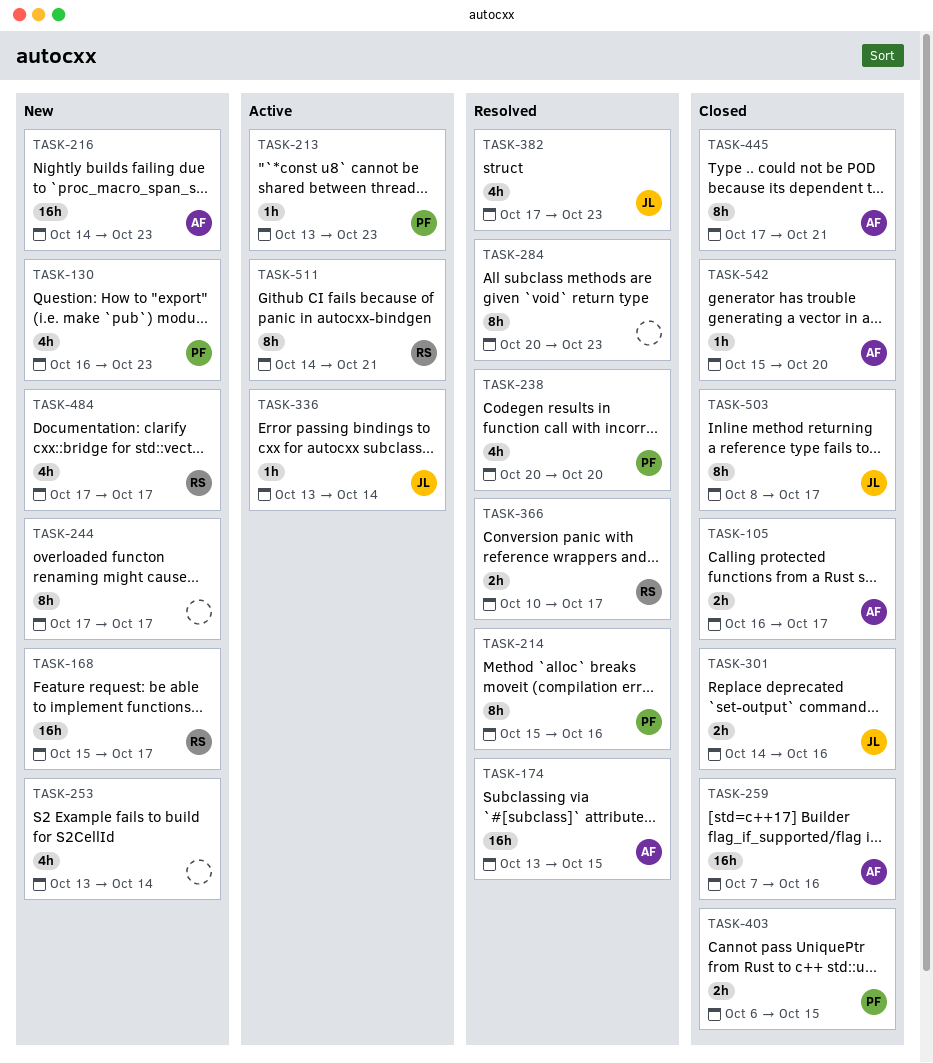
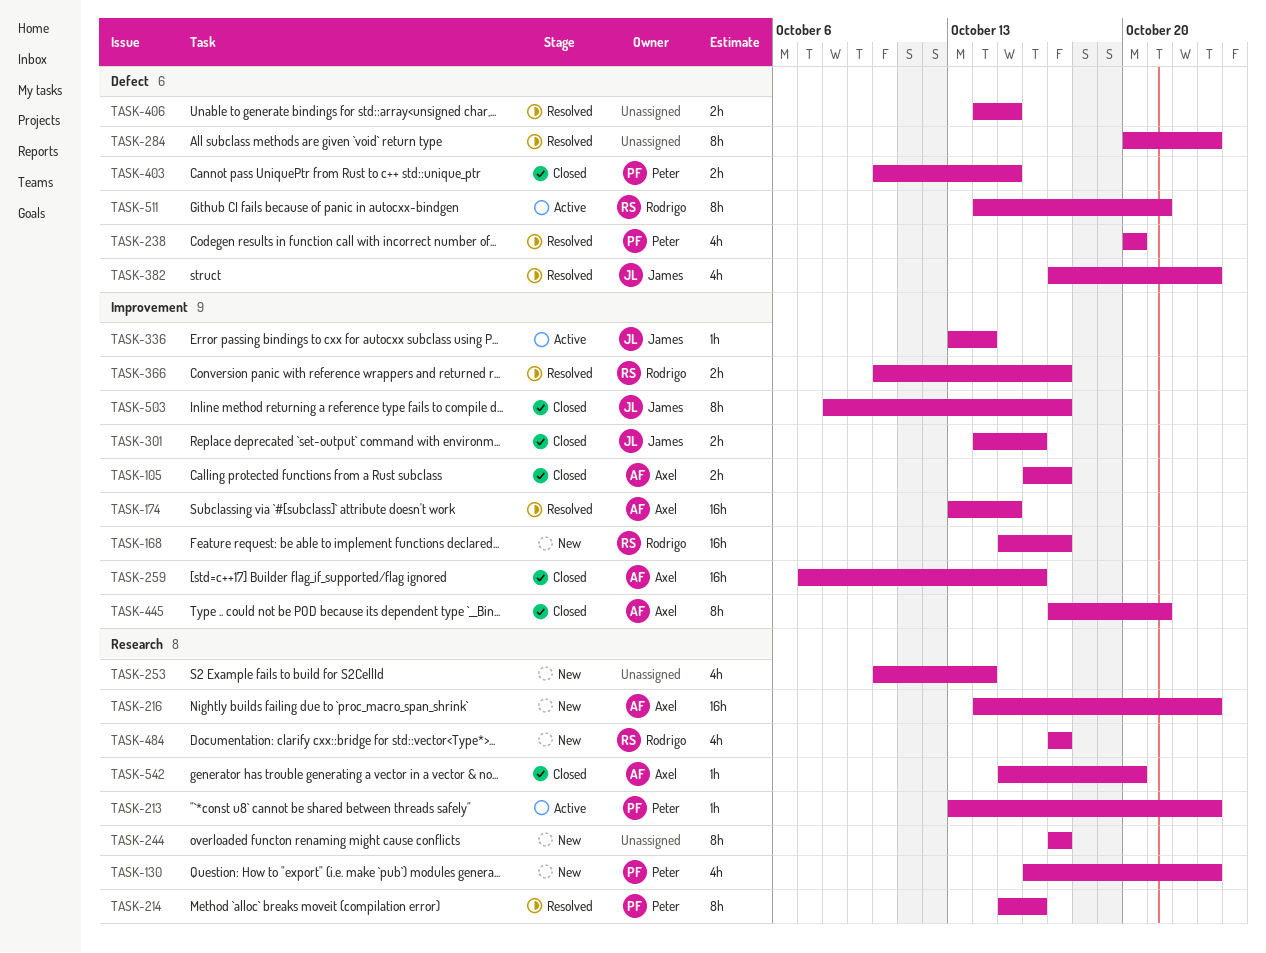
TASK-253, start: Oct 13 -> Oct 10
TASK-403, start: Oct 6 -> Oct 10
TASK-406: none -> present

